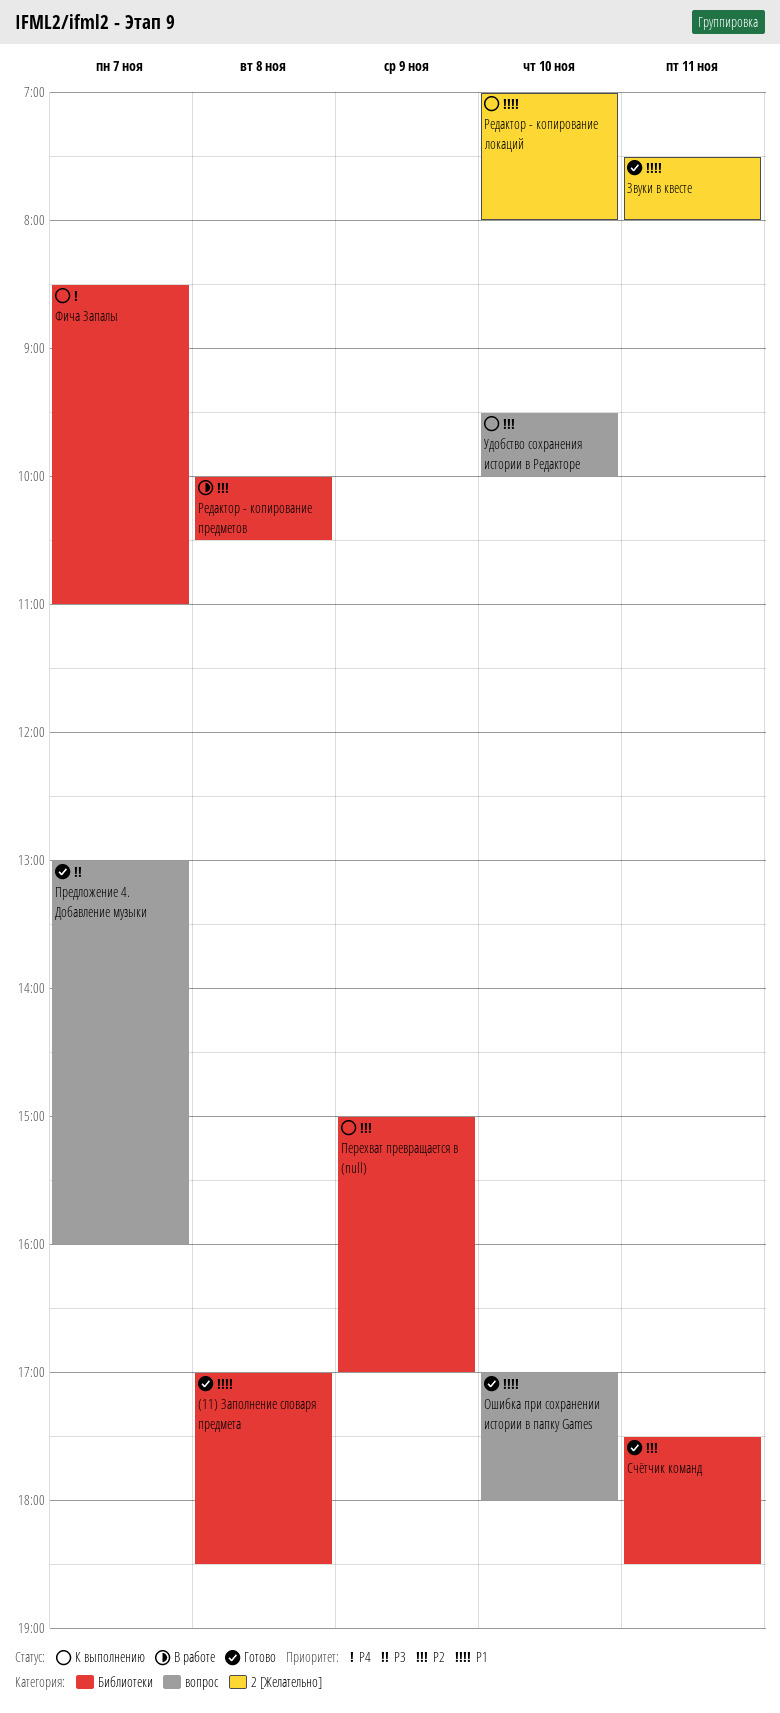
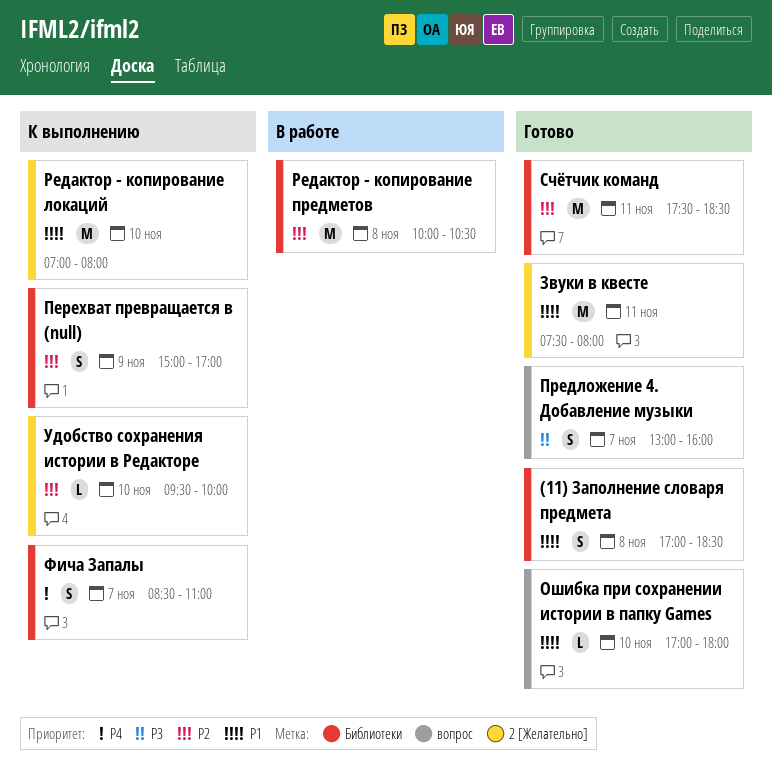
Удобство сохранения истории в Редакторе, label: вопрос -> 2 [Желательно]

